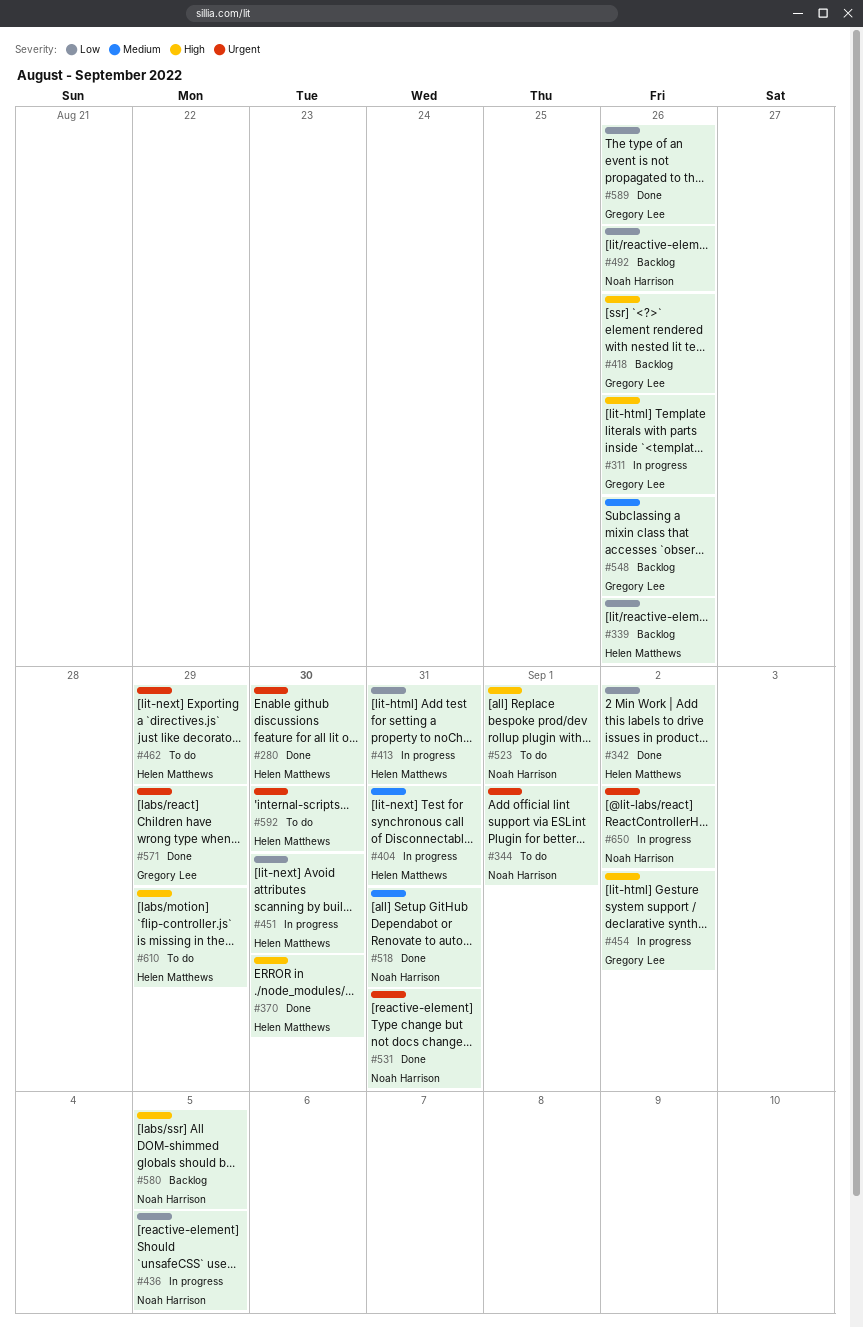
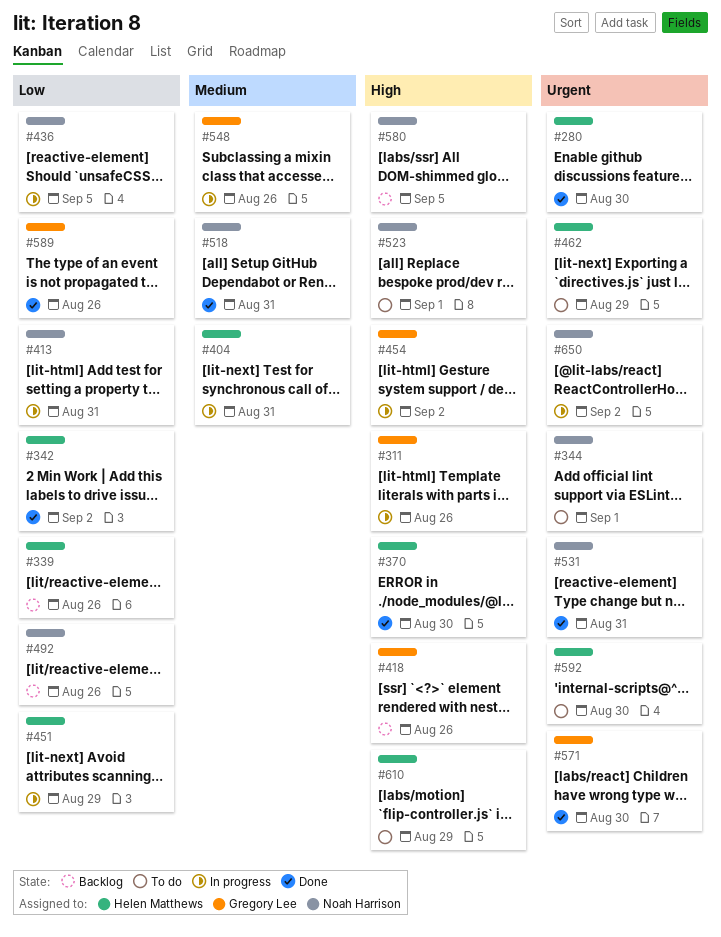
#413, owner: Helen Matthews -> Noah Harrison
#451, due: Aug 30 -> Aug 29
#548, status: Backlog -> In progress
#571, due: Aug 29 -> Aug 30

